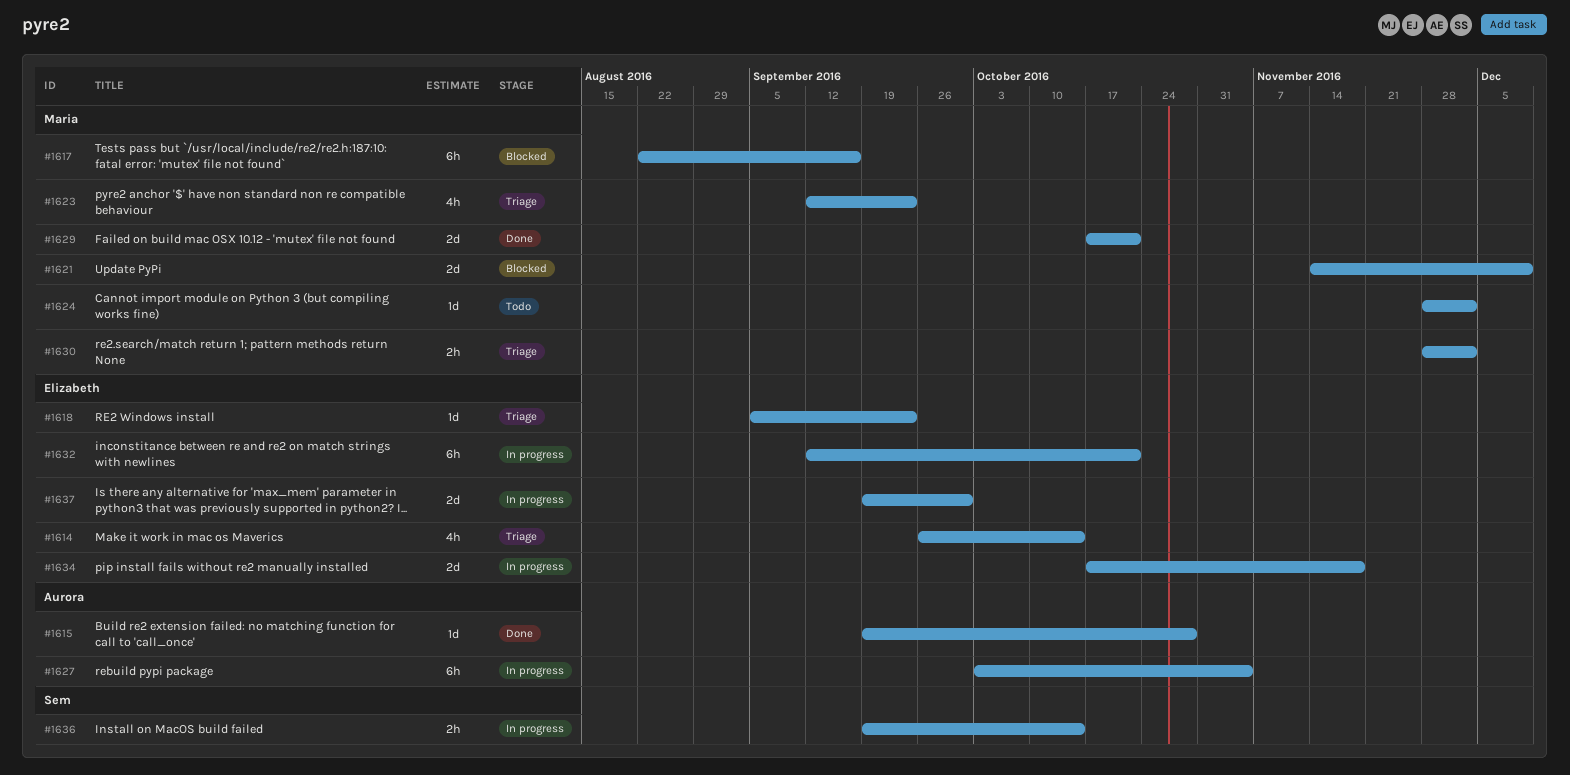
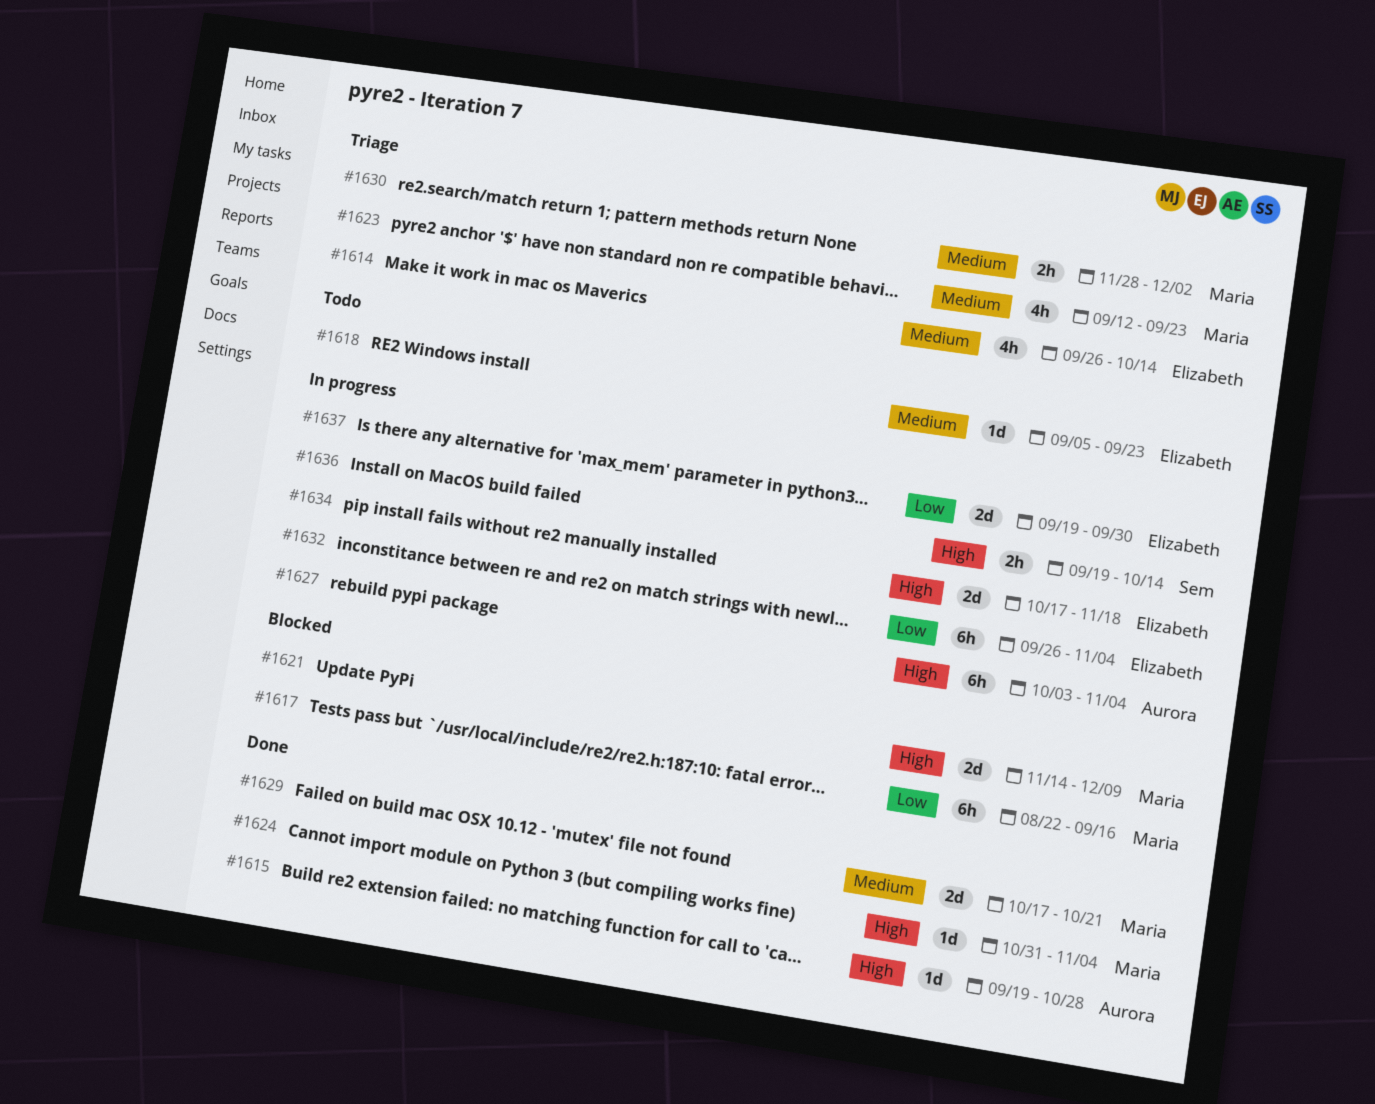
#1618, status: Triage -> Todo
#1624, status: Todo -> Done
#1624, start: Nov 28 -> Oct 31
#1624, due: Dec 2 -> Nov 4
#1632, start: Sep 12 -> Sep 26
#1632, due: Oct 21 -> Nov 4

